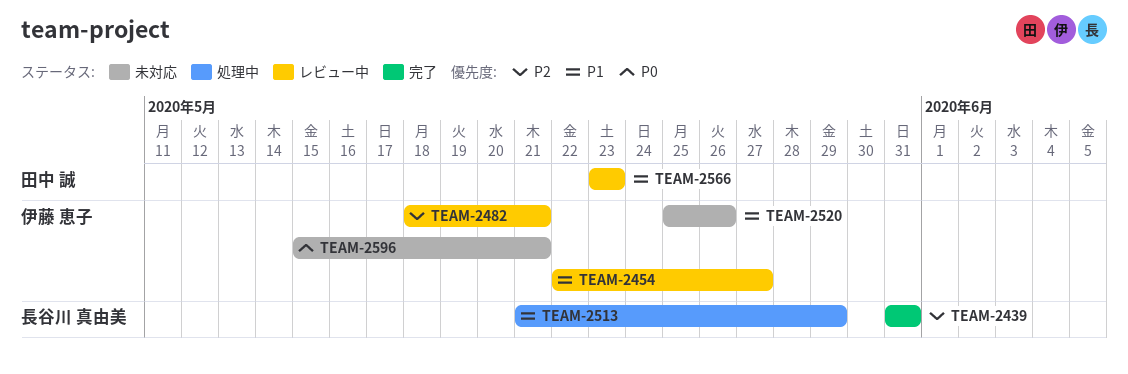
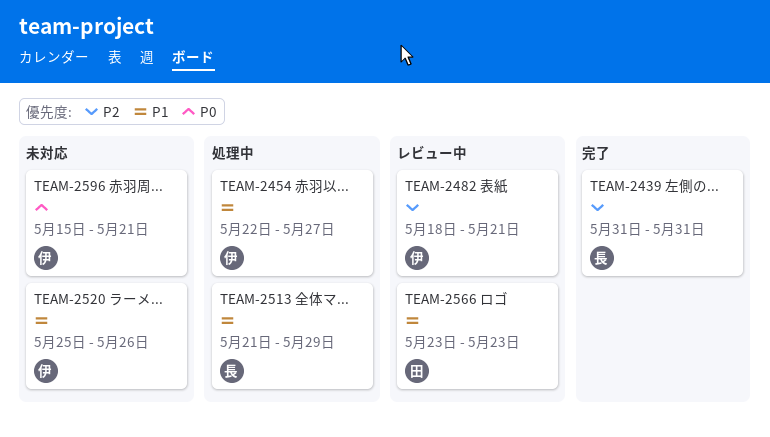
TEAM-2454, status: レビュー中 -> 処理中

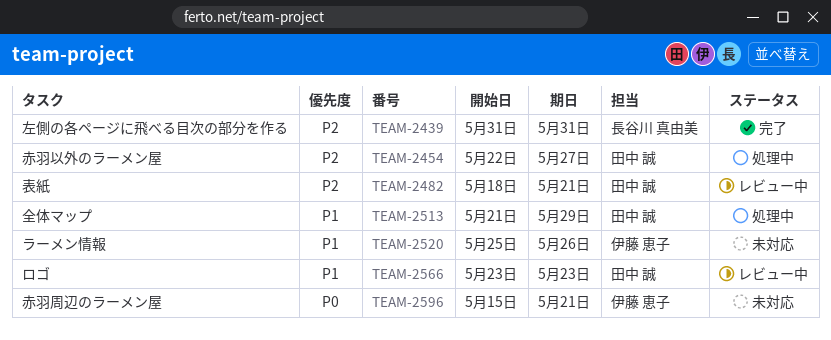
TEAM-2454, owner: 伊藤 恵子 -> 田中 誠
TEAM-2454, priority: P1 -> P2
TEAM-2482, owner: 伊藤 恵子 -> 田中 誠
TEAM-2513, owner: 長谷川 真由美 -> 田中 誠

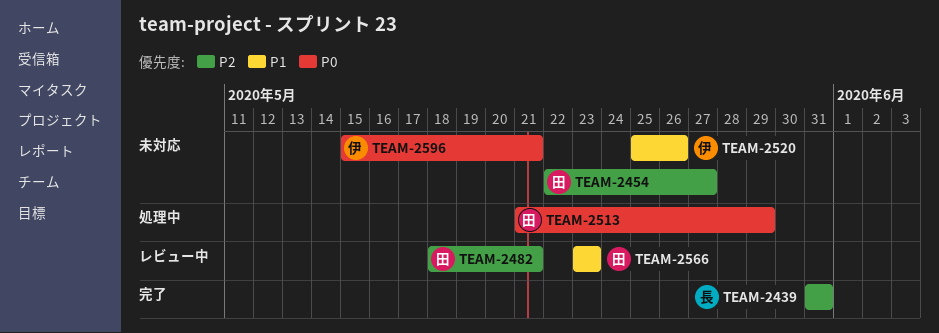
TEAM-2454, status: 処理中 -> 未対応
TEAM-2513, priority: P1 -> P0

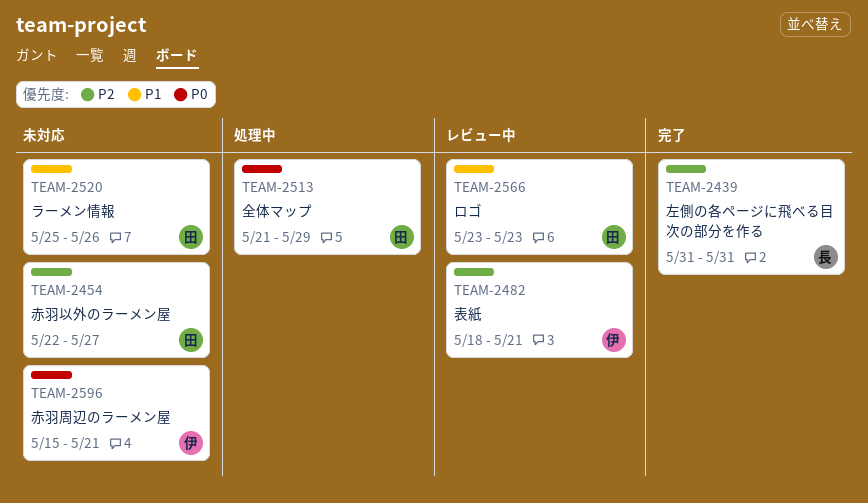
TEAM-2482, owner: 田 -> 伊
TEAM-2520, owner: 伊 -> 田

